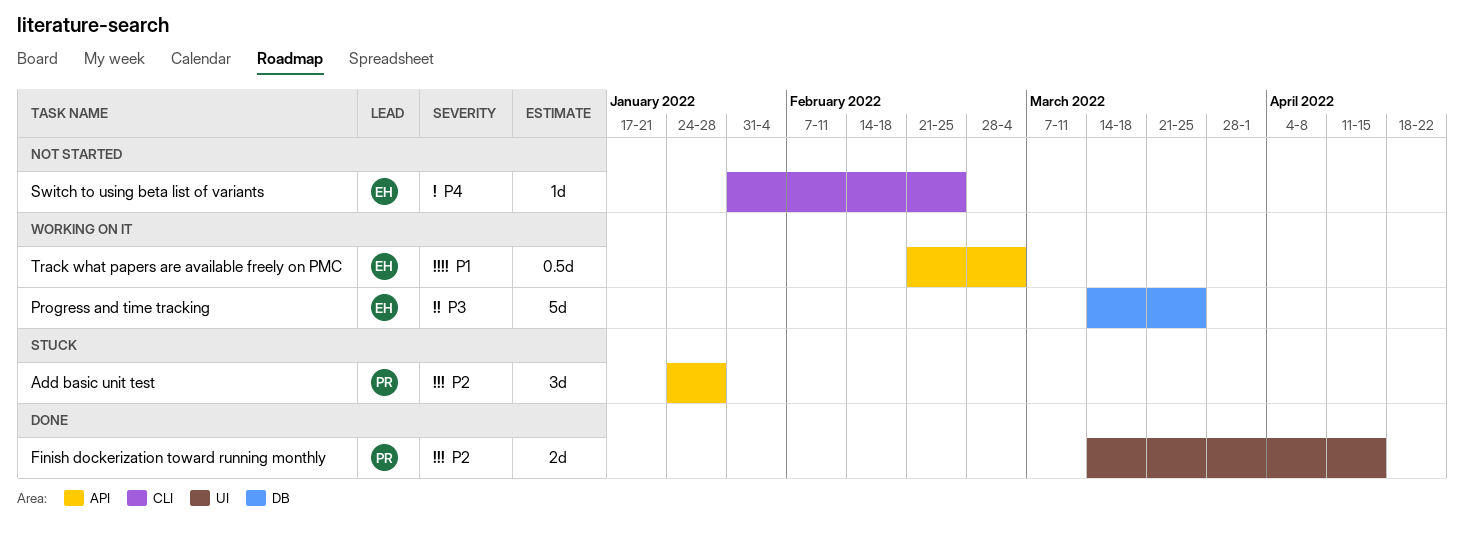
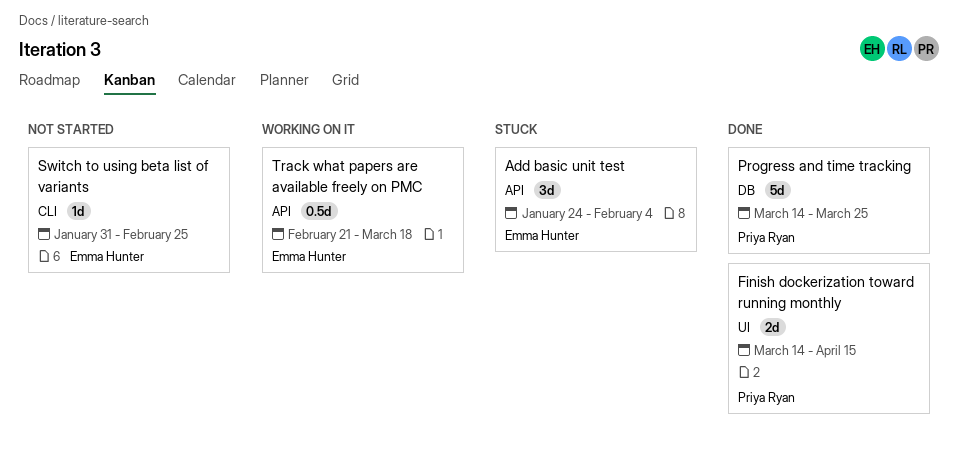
Add basic unit test, owner: Priya Ryan -> Emma Hunter
Add basic unit test, due: Jan 28 -> Feb 4
Progress and time tracking, status: Working on it -> Done
Progress and time tracking, owner: Emma Hunter -> Priya Ryan
Track what papers are available freely on PMC, due: Mar 4 -> Mar 18

